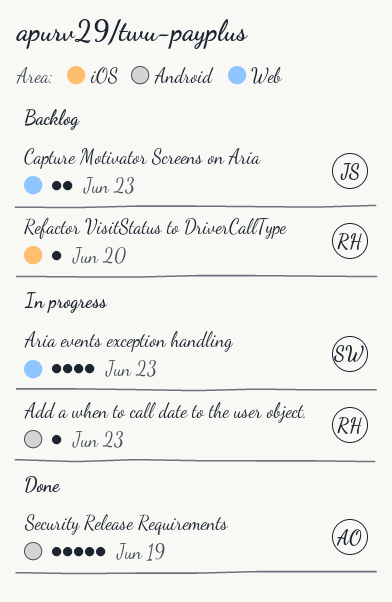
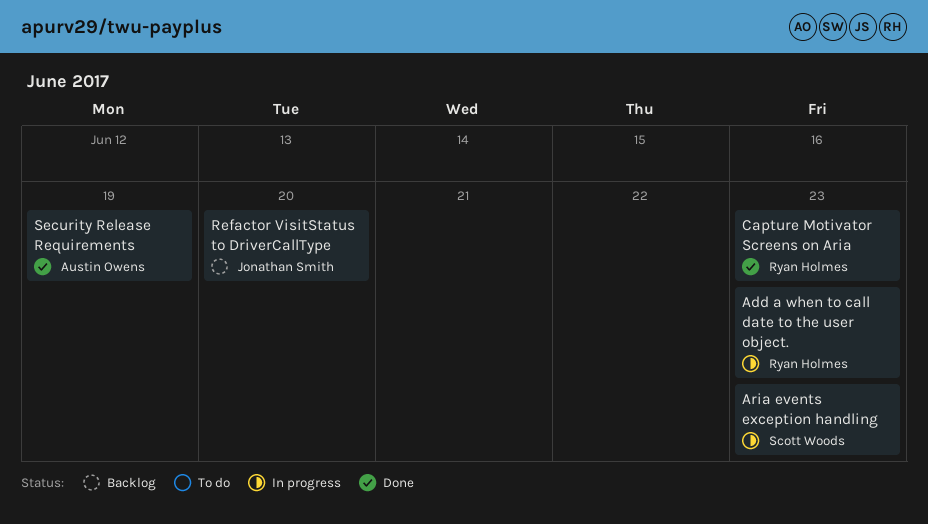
Capture Motivator Screens on Aria, status: Backlog -> Done
Capture Motivator Screens on Aria, owner: Jonathan Smith -> Ryan Holmes
Refactor VisitStatus to DriverCallType, owner: Ryan Holmes -> Jonathan Smith

